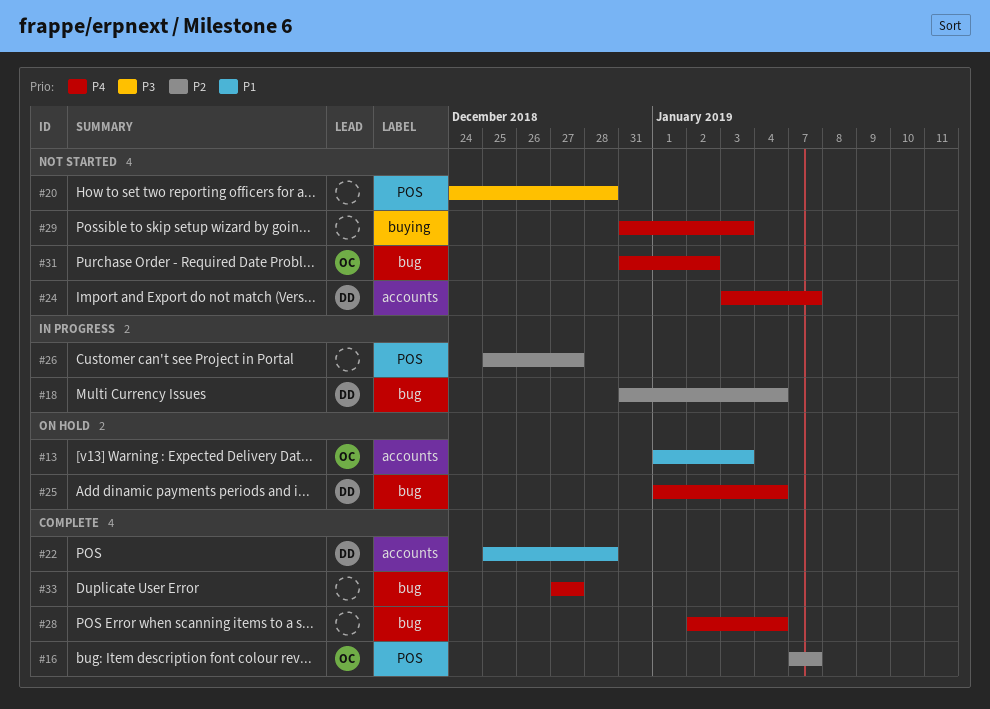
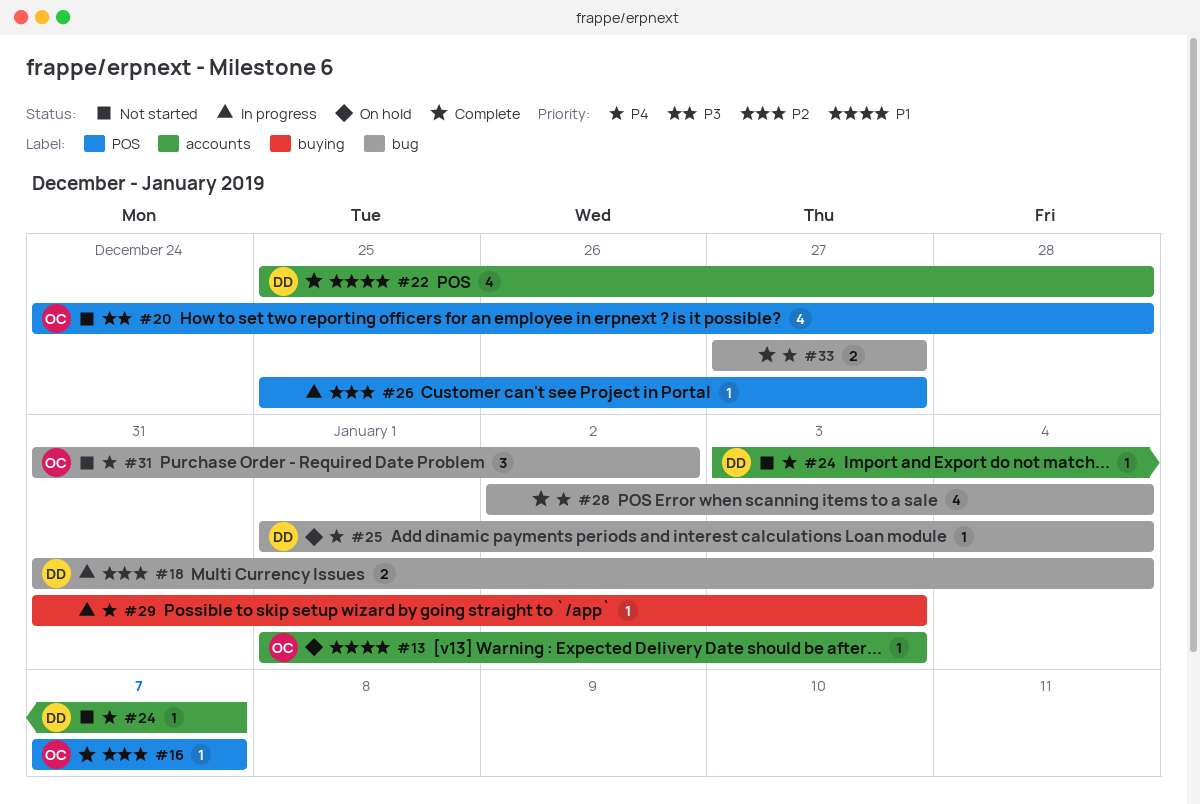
#20, owner: none -> OC
#29, status: Not started -> In progress

